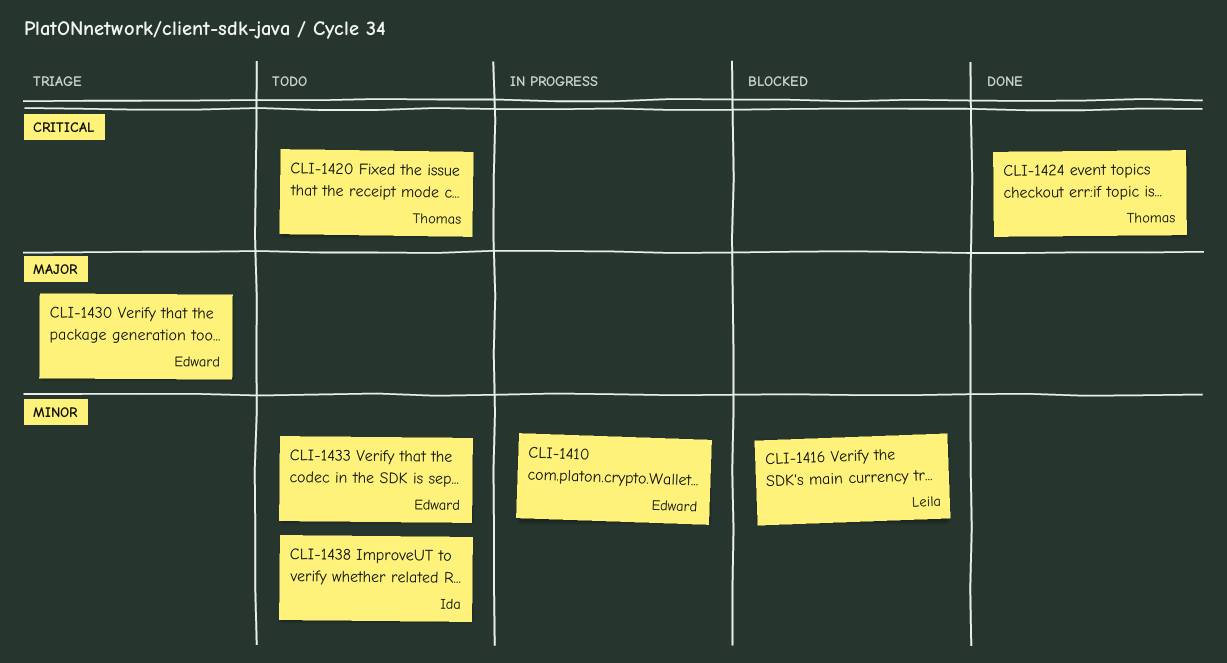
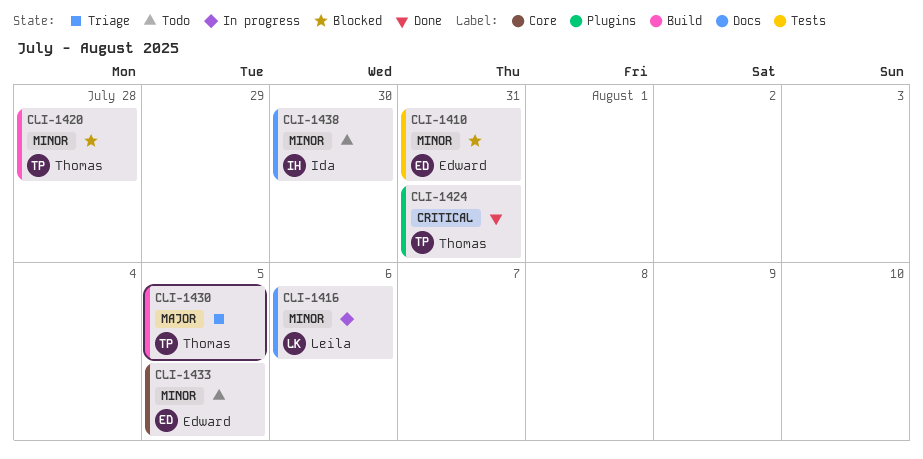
CLI-1410, status: In progress -> Blocked
CLI-1416, status: Blocked -> In progress
CLI-1420, status: Todo -> Blocked
CLI-1420, priority: Critical -> Minor
CLI-1430, owner: Edward -> Thomas

